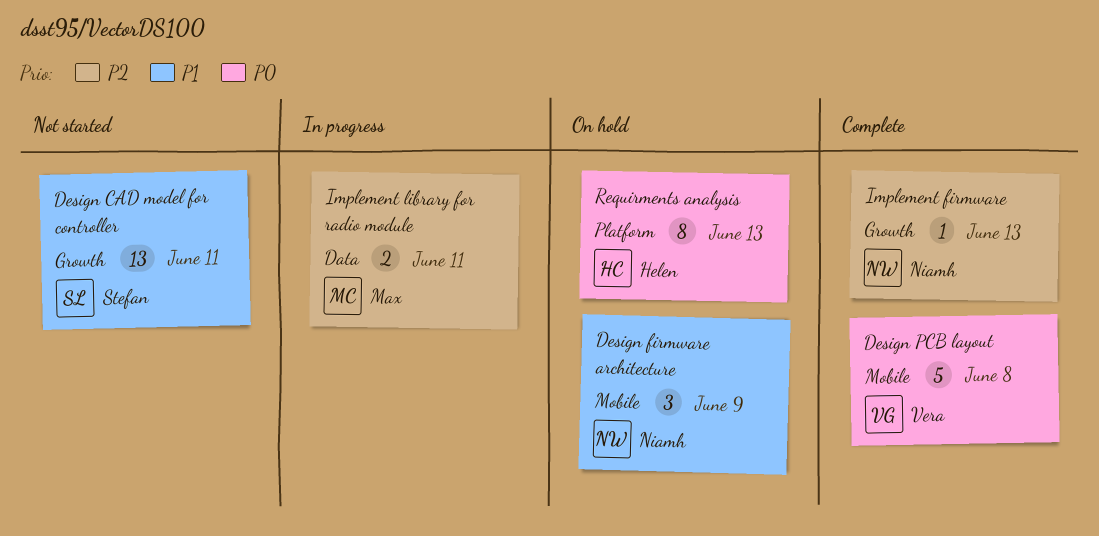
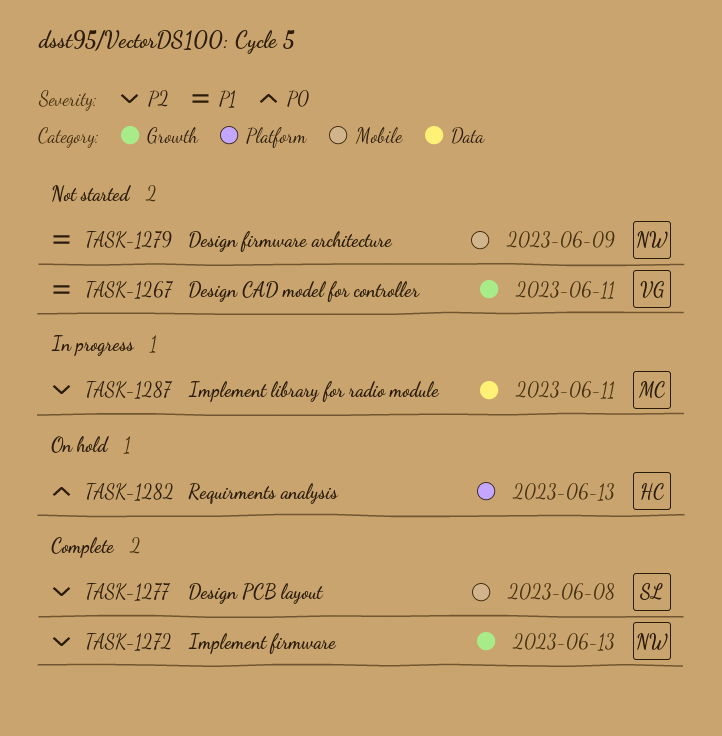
Design CAD model for controller, owner: Stefan -> Vera
Design firmware architecture, status: On hold -> Not started
Design PCB layout, owner: Vera -> Stefan
Design PCB layout, priority: P0 -> P2

